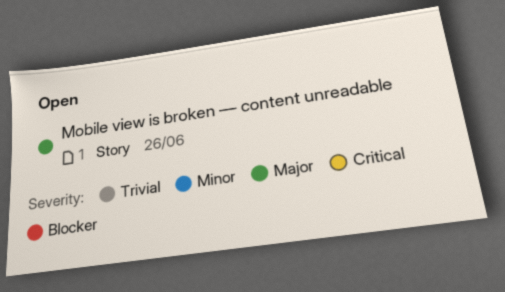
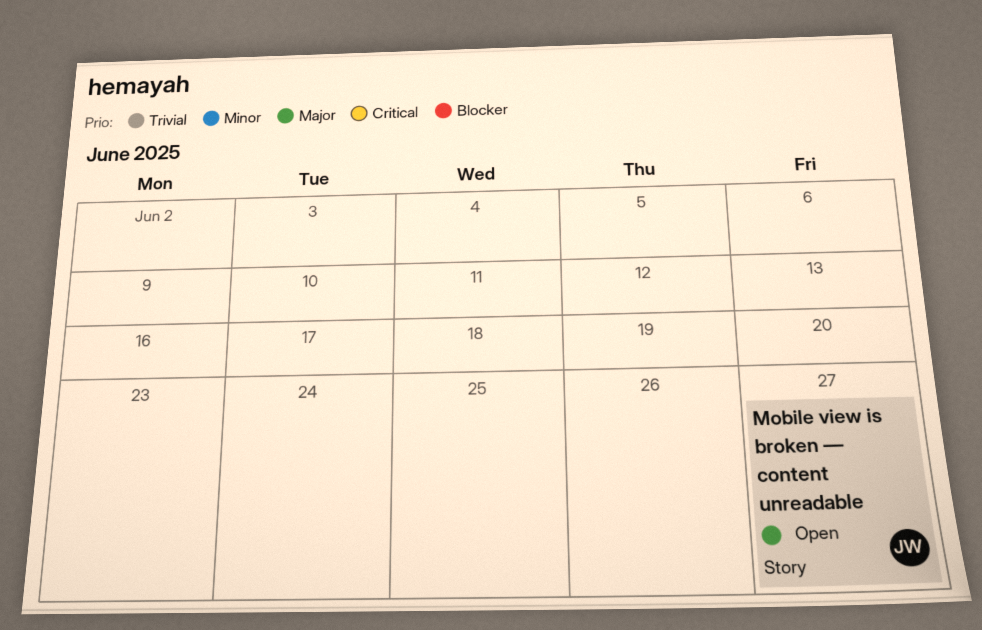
Mobile view is broken — content unreadable, due: Jun 26 -> Jun 27

